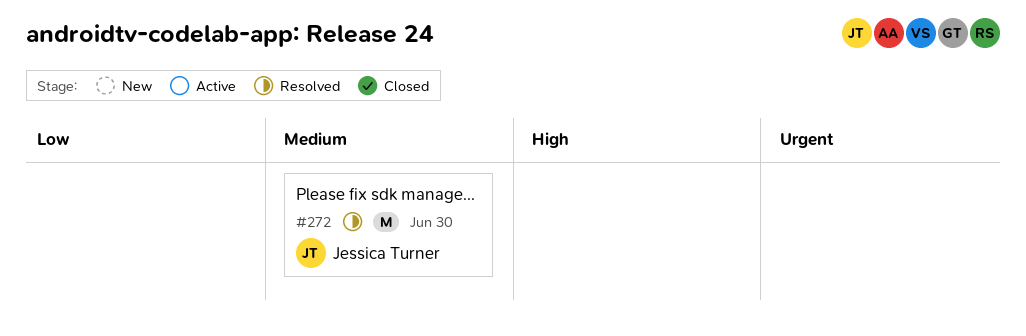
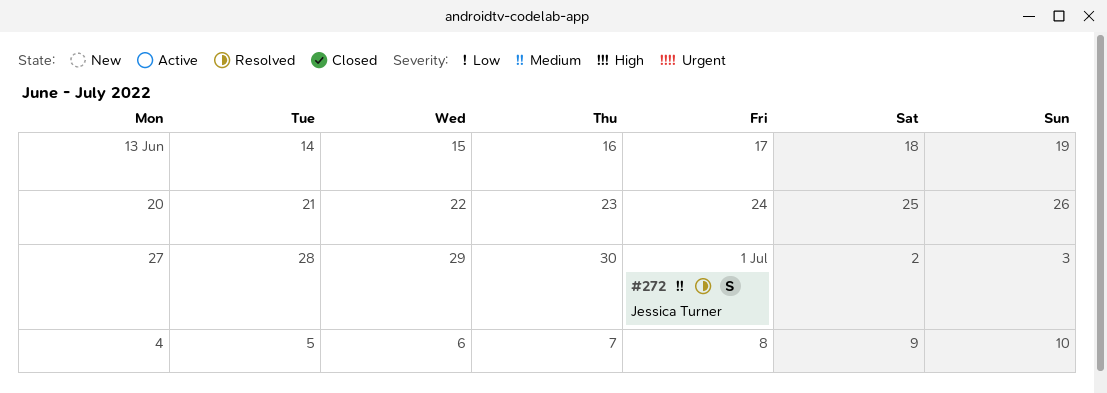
#272, estimate: M -> S
#272, due: Jun 30 -> Jul 1

